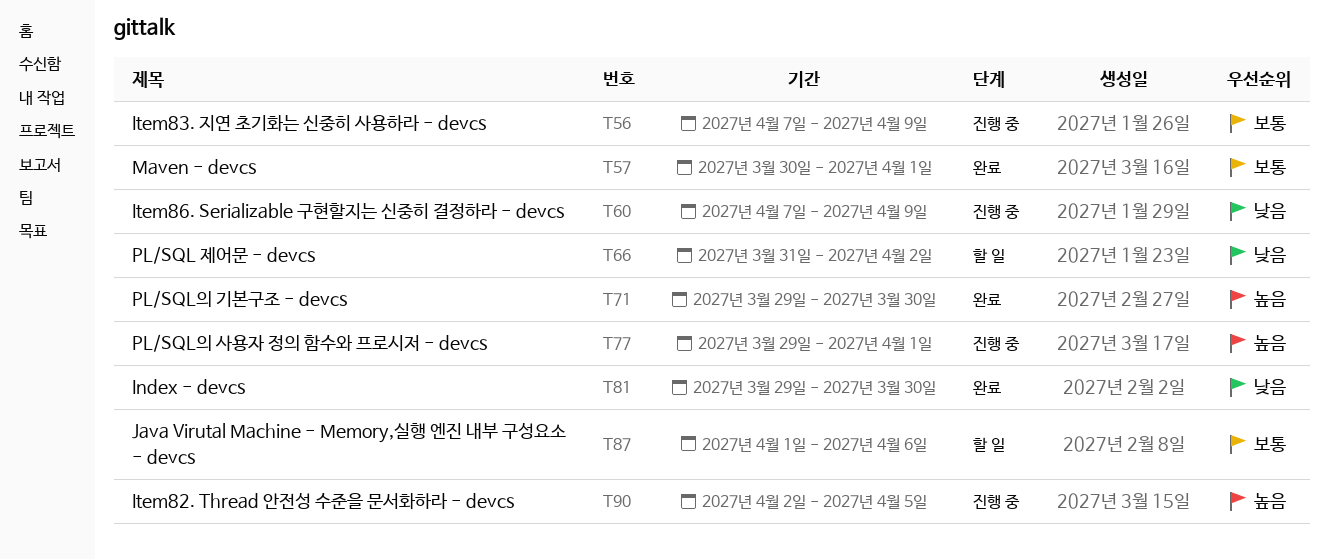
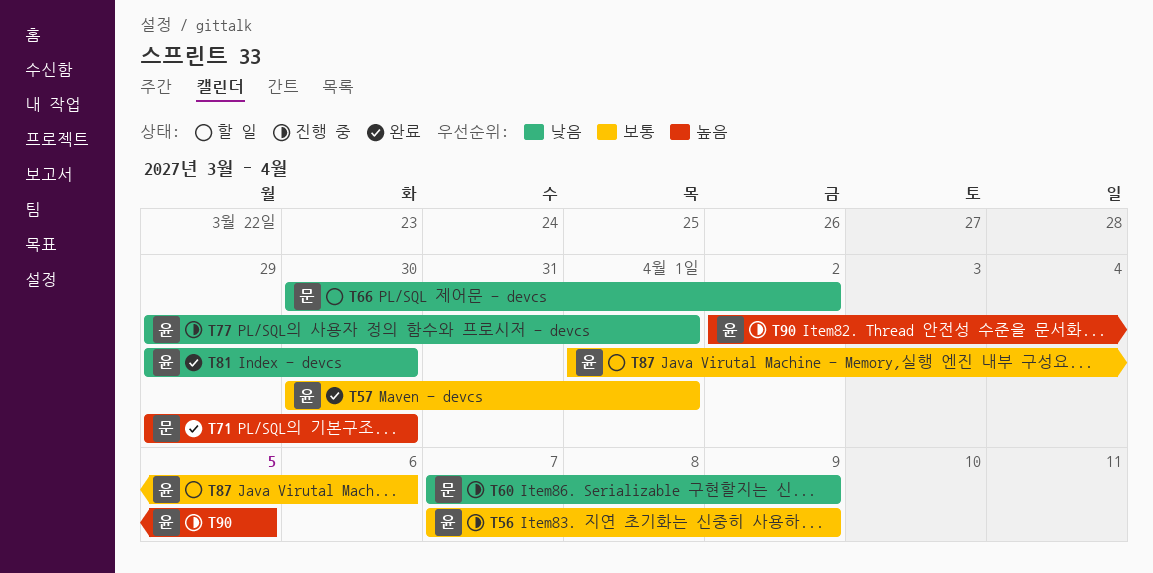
T66, start: Mar 31 -> Mar 30
T77, priority: 높음 -> 낮음

